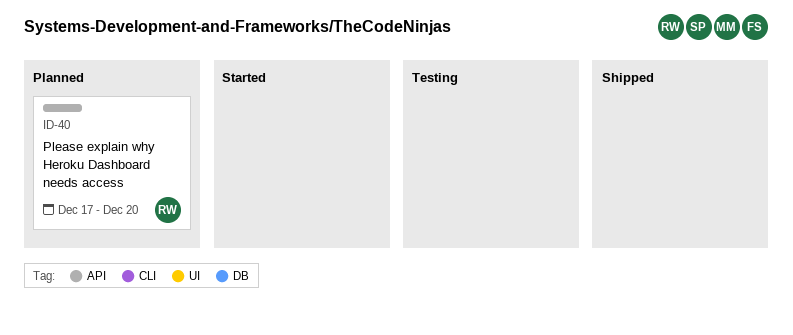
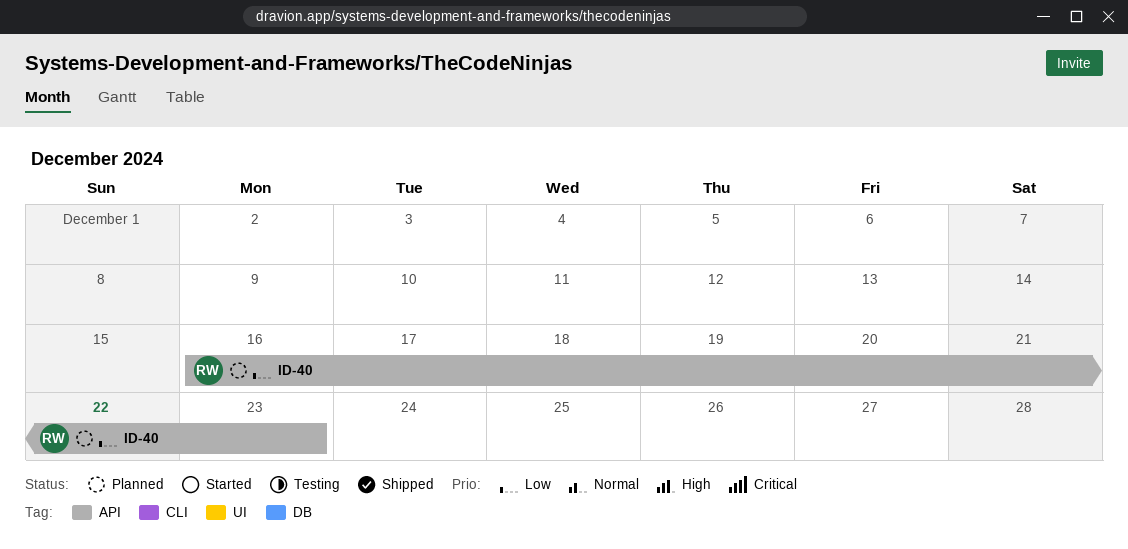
ID-40, start: Dec 17 -> Dec 16
ID-40, due: Dec 20 -> Dec 23

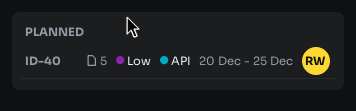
ID-40, start: Dec 16 -> Dec 20
ID-40, due: Dec 23 -> Dec 25

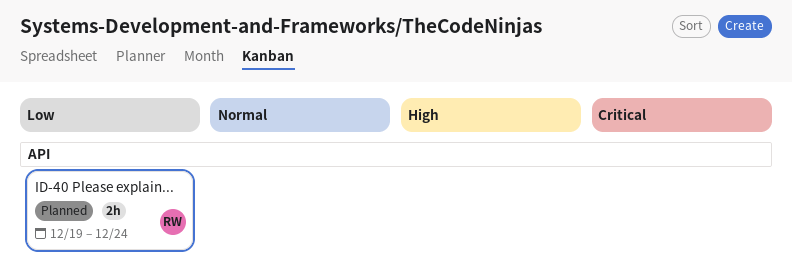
ID-40, start: Dec 20 -> Dec 19
ID-40, due: Dec 25 -> Dec 24

